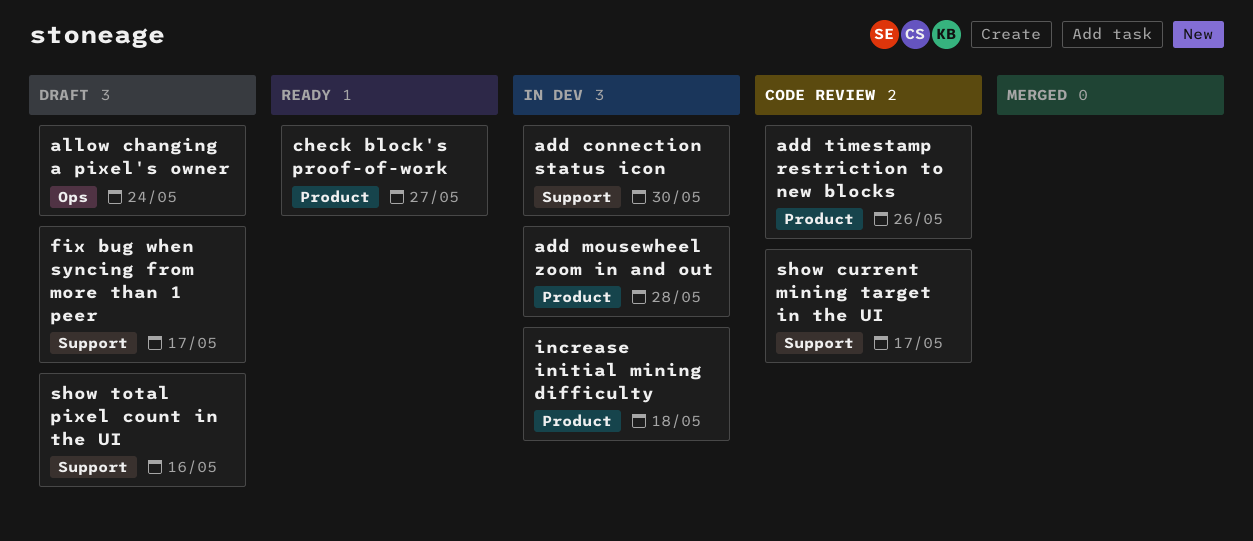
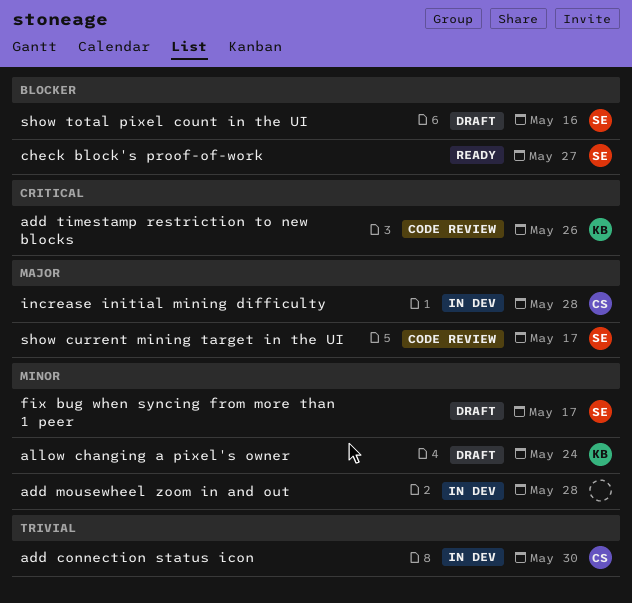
increase initial mining difficulty, due: May 18 -> May 28

